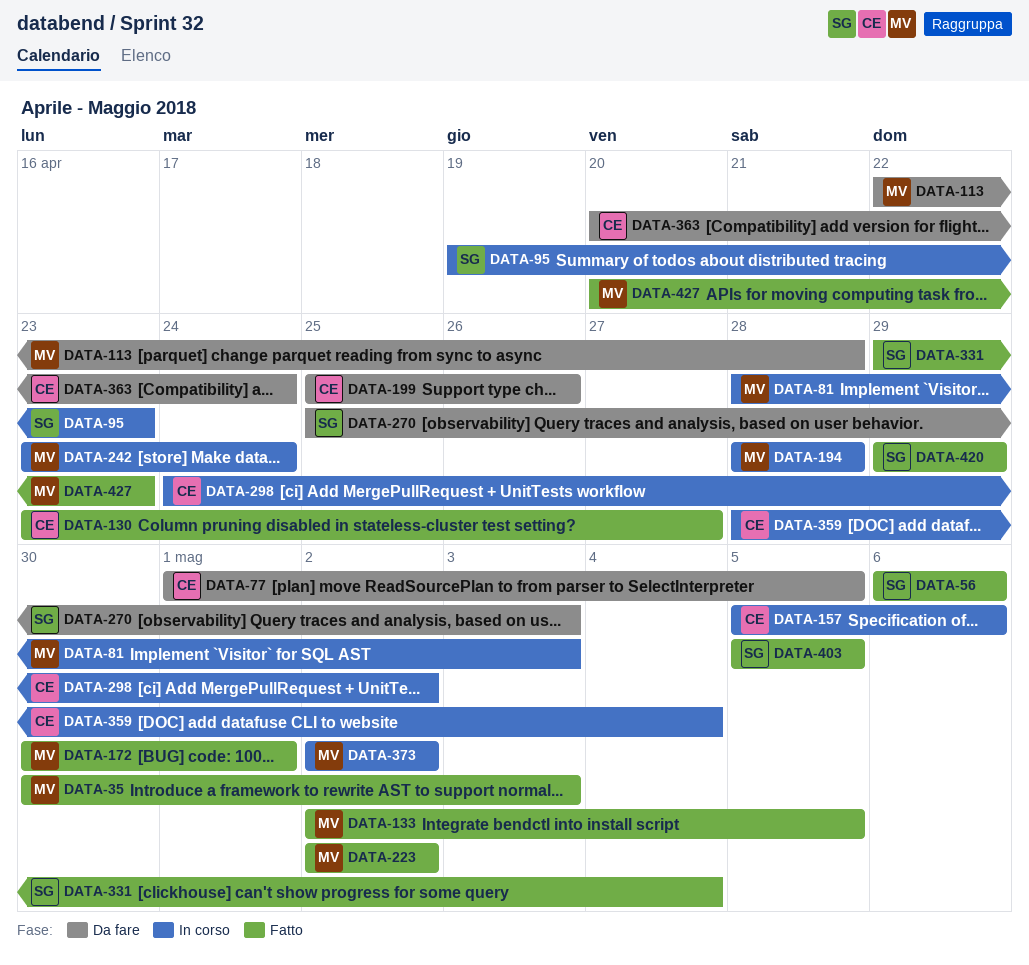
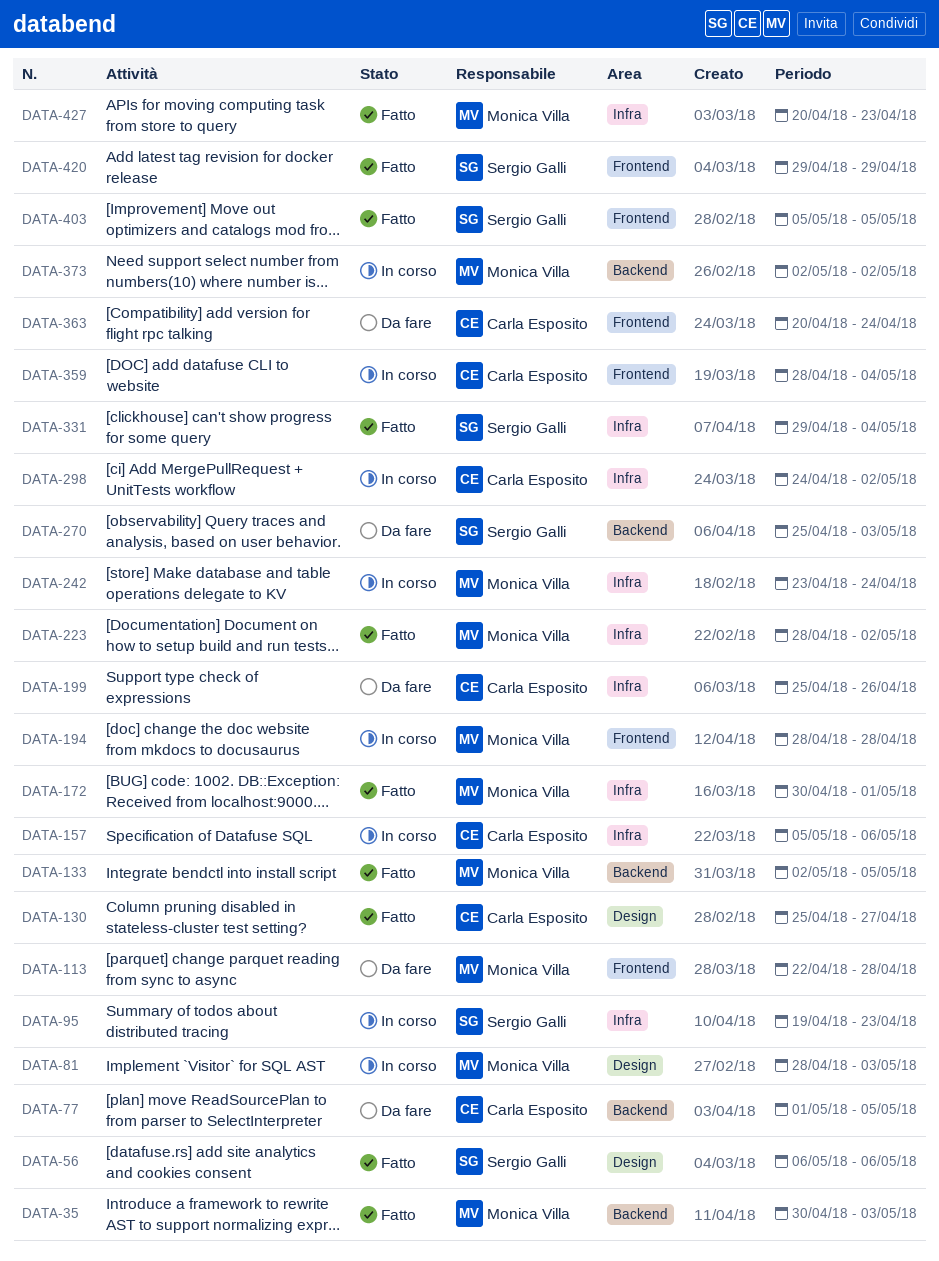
DATA-130, start: Apr 23 -> Apr 25
DATA-223, start: May 2 -> Apr 28

